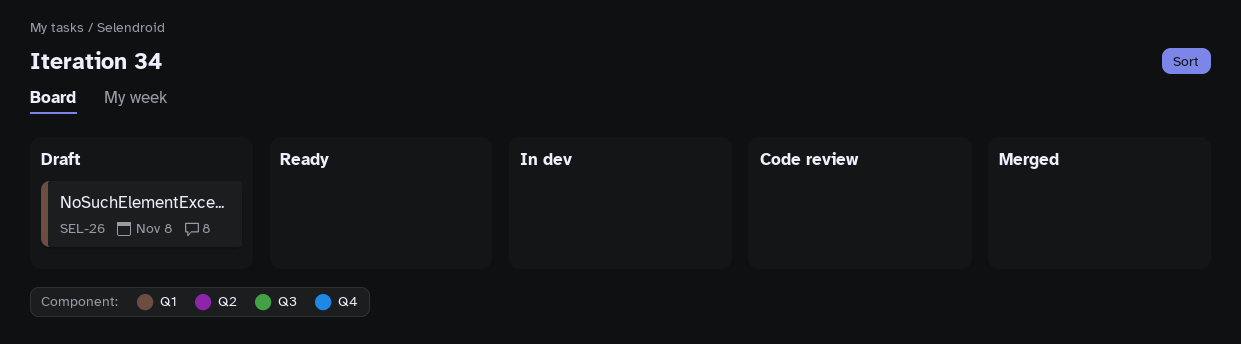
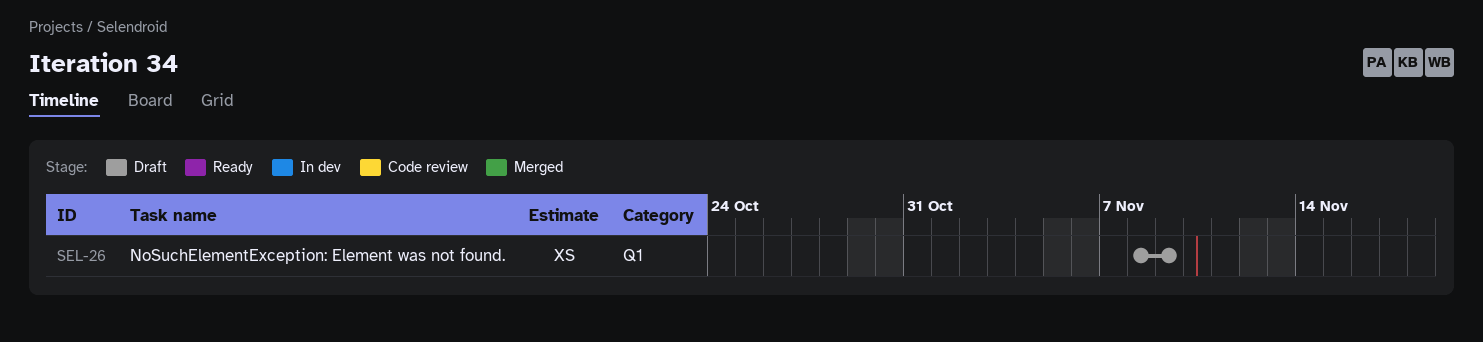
SEL-26, due: Nov 8 -> Nov 9

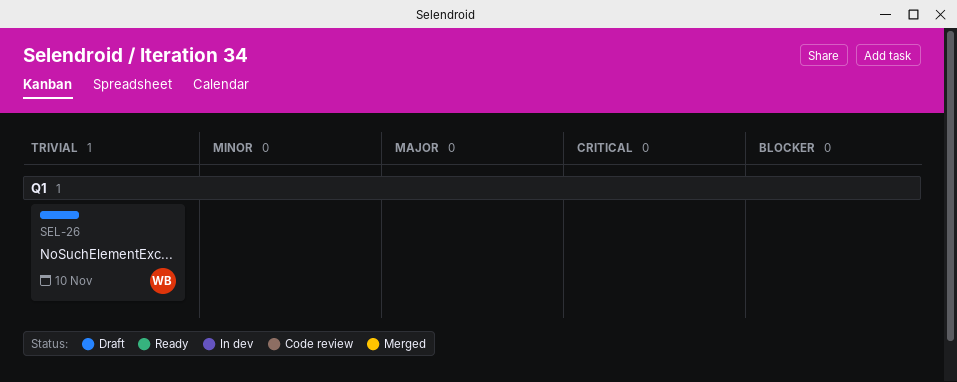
SEL-26, due: Nov 9 -> Nov 10

